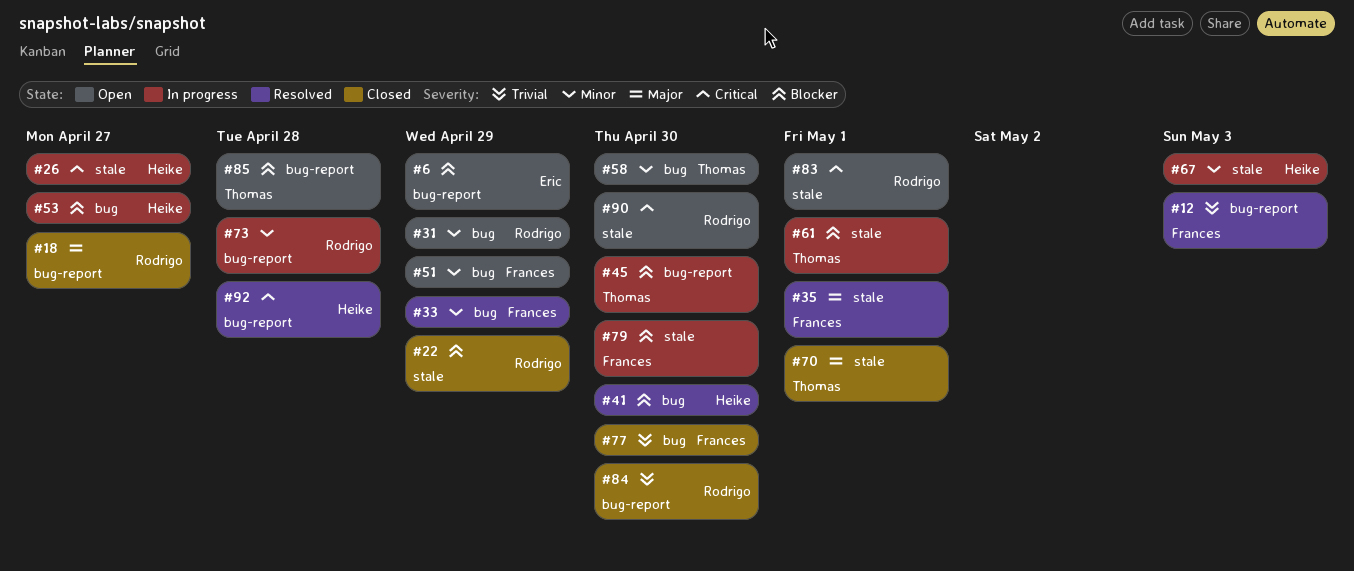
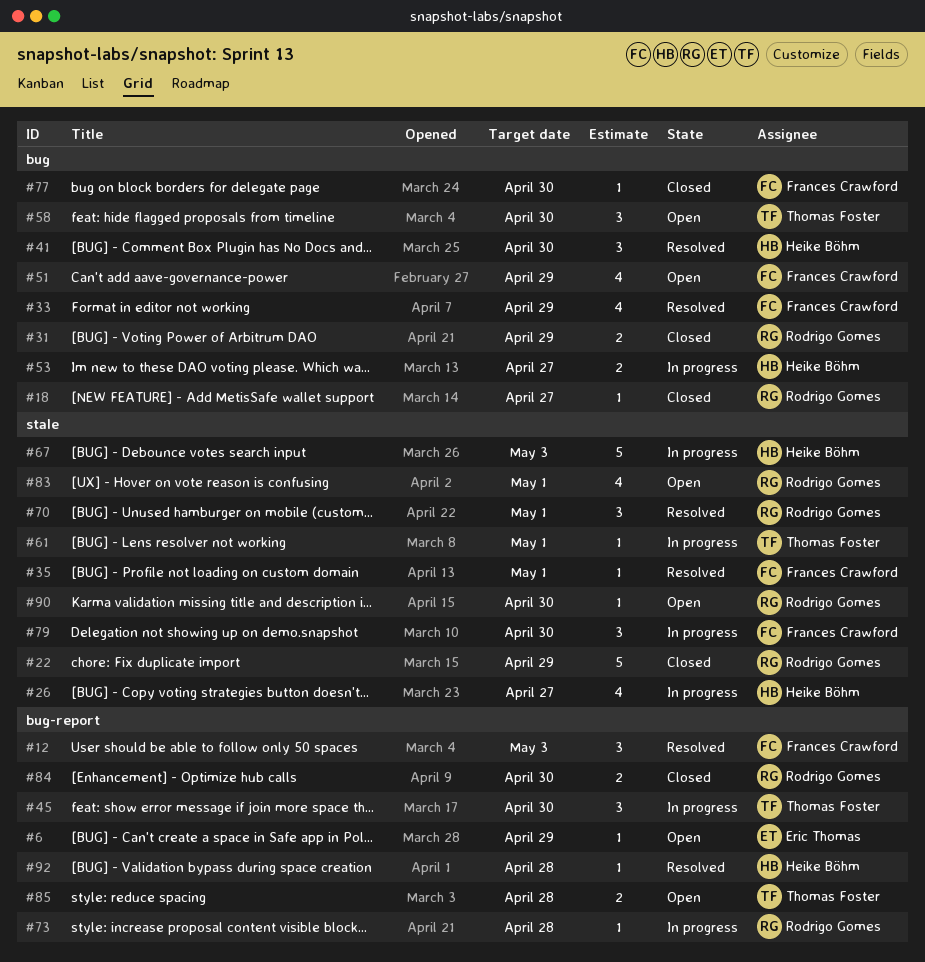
#18, label: bug-report -> bug
#31, status: Open -> Closed
#70, status: Closed -> Resolved
#70, owner: Thomas Foster -> Rodrigo Gomes

